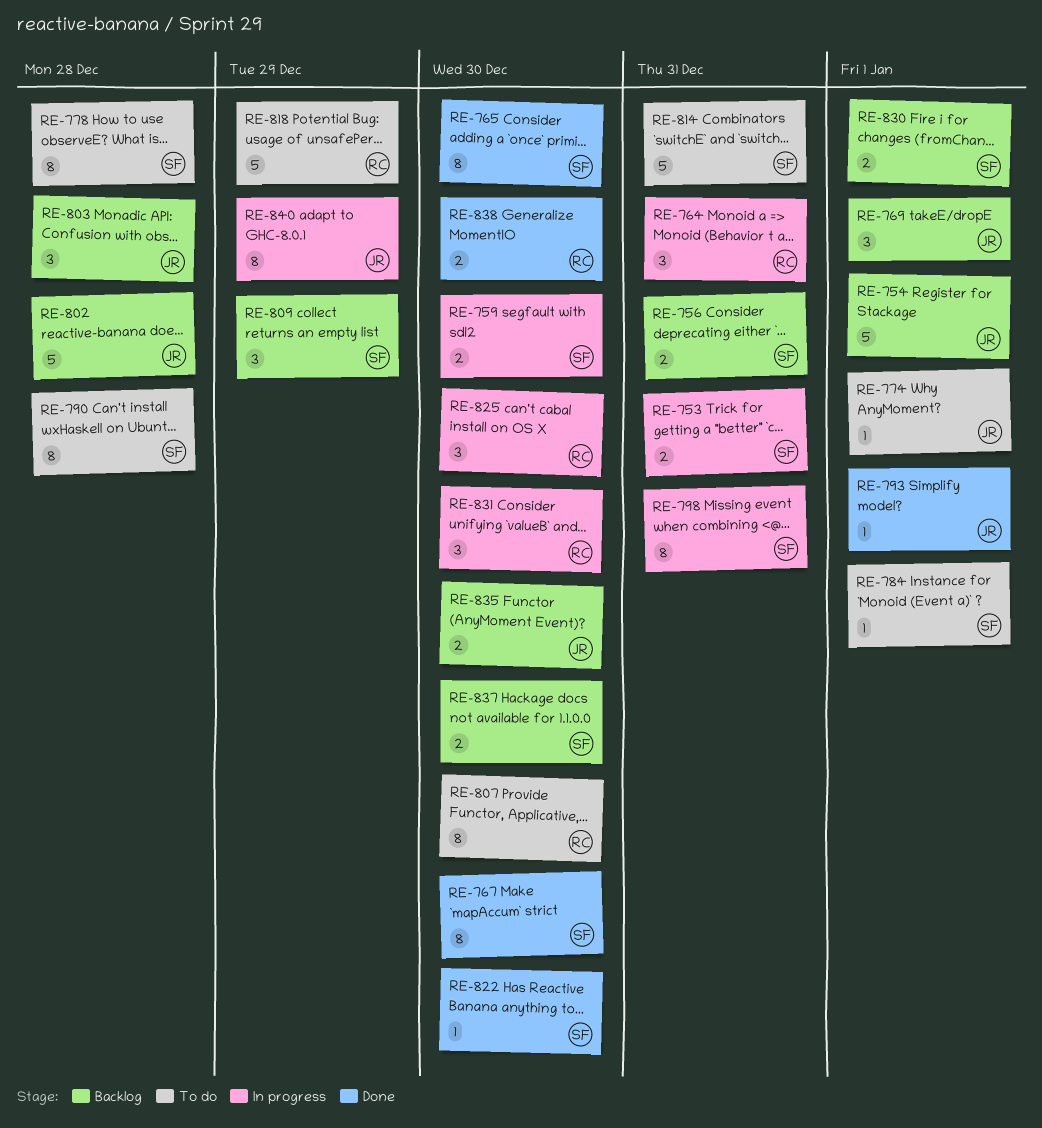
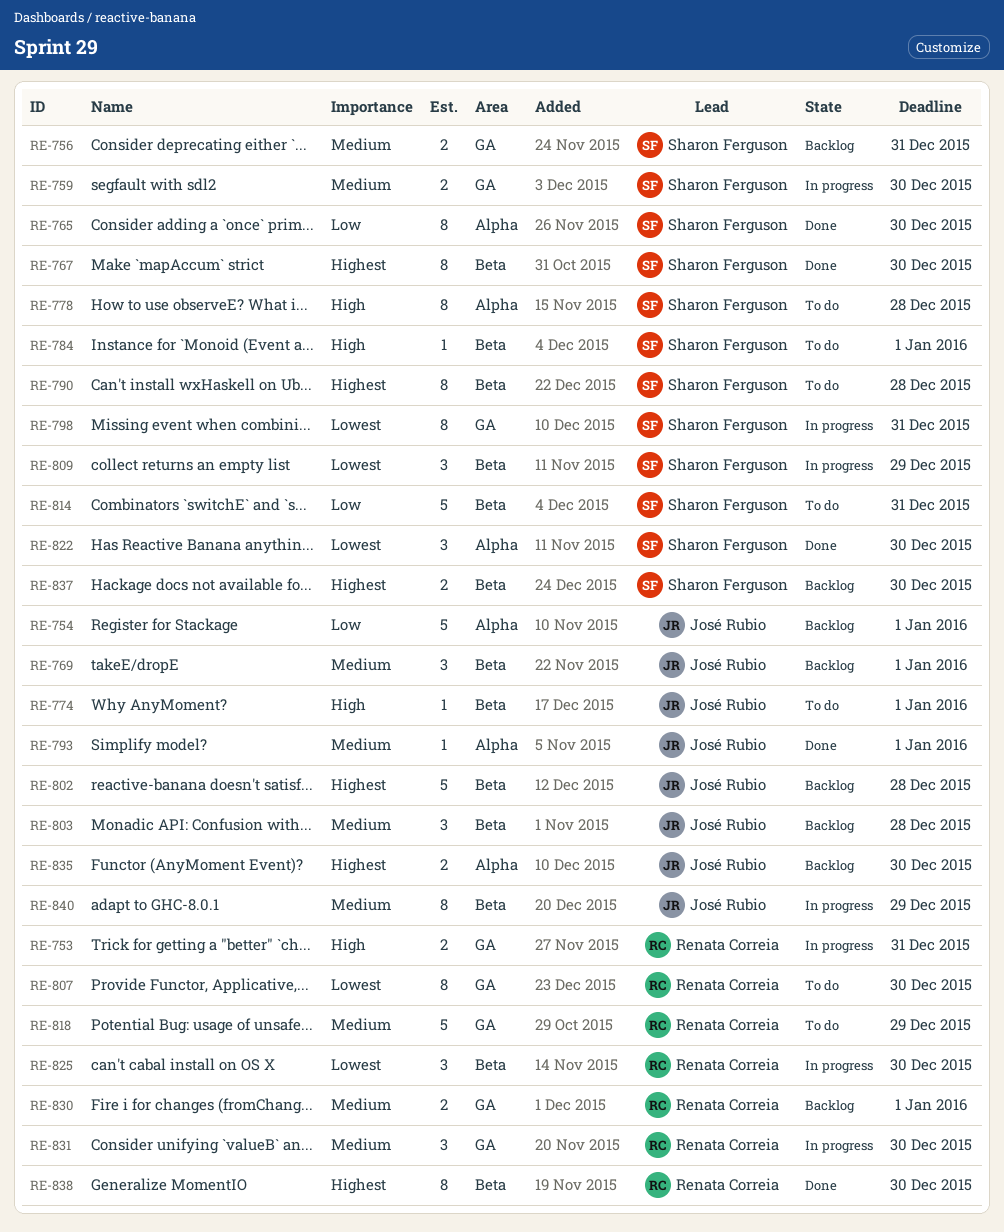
RE-753, owner: Sharon Ferguson -> Renata Correia
RE-764: present -> none
RE-809, status: Backlog -> In progress
RE-822, estimate: 1 -> 3
RE-830, owner: Sharon Ferguson -> Renata Correia
RE-838, estimate: 2 -> 8

